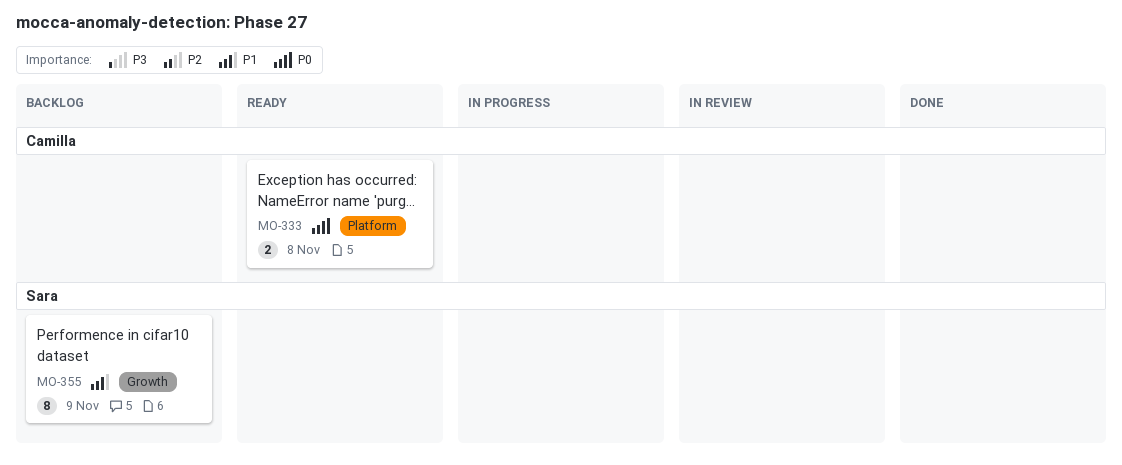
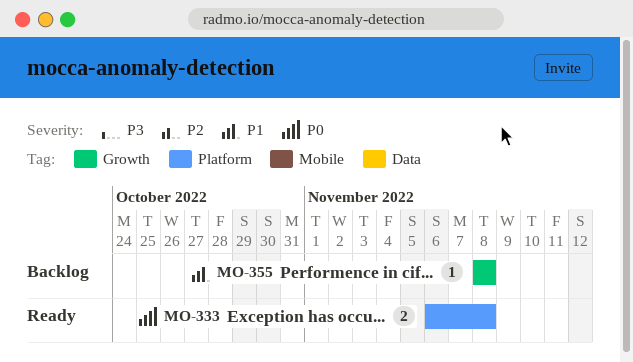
MO-355, estimate: 8 -> 1
MO-355, due: Nov 9 -> Nov 8

